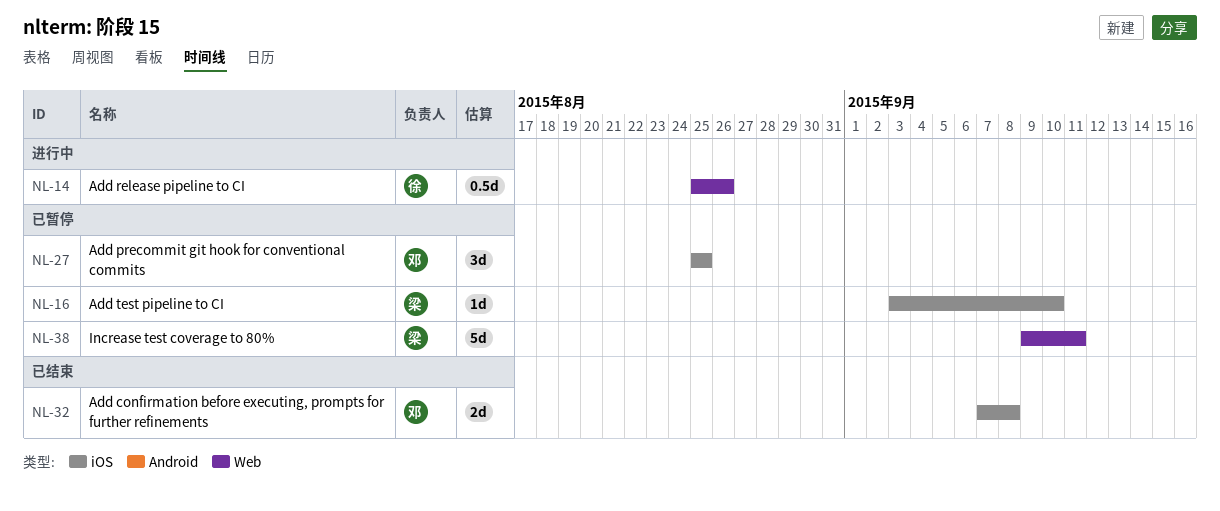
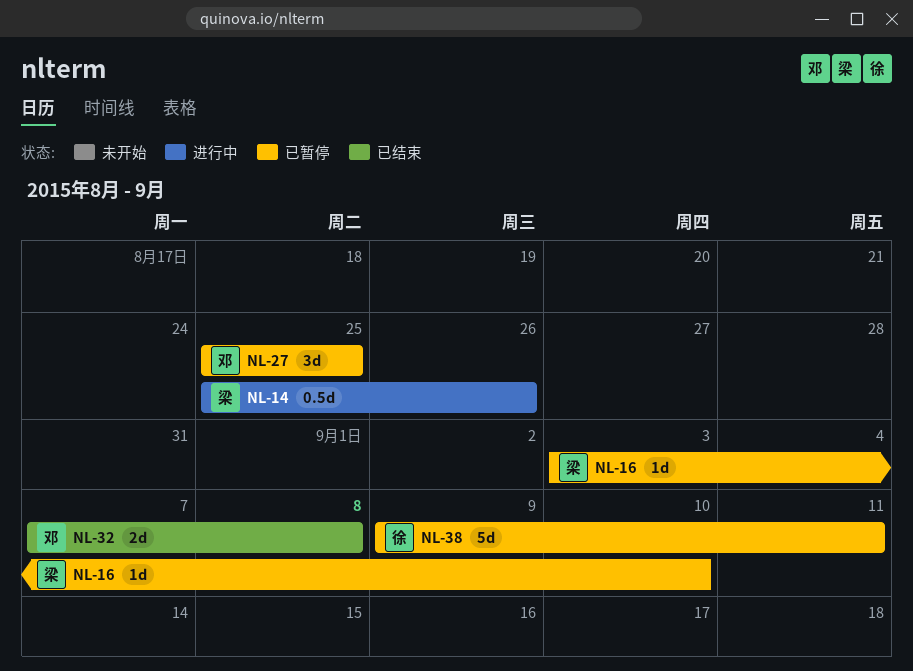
NL-14, owner: 徐 -> 梁
NL-38, owner: 梁 -> 徐

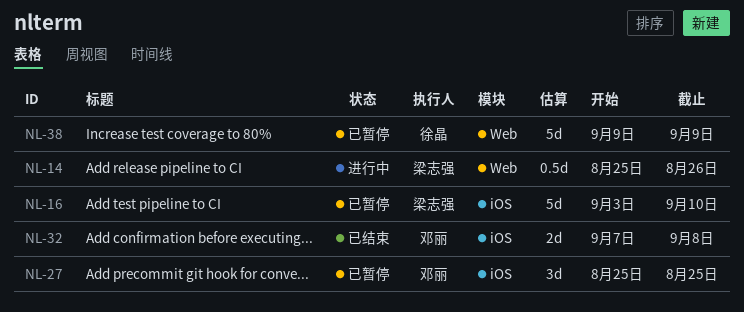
NL-16, estimate: 1d -> 5d
NL-38, due: Sep 11 -> Sep 9

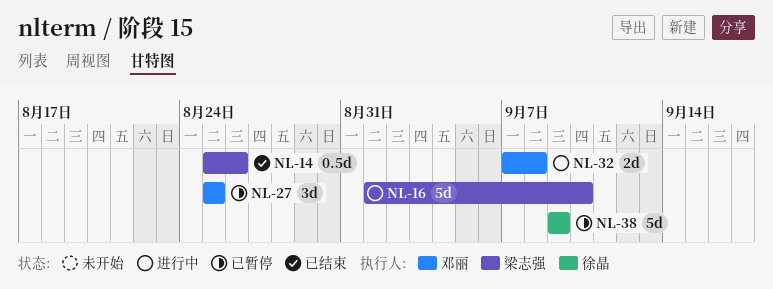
NL-14, status: 进行中 -> 已结束
NL-16, status: 已暂停 -> 进行中
NL-16, start: Sep 3 -> Sep 1
NL-32, status: 已结束 -> 进行中

